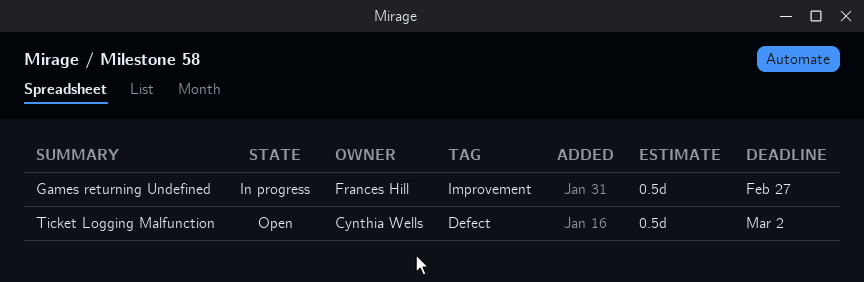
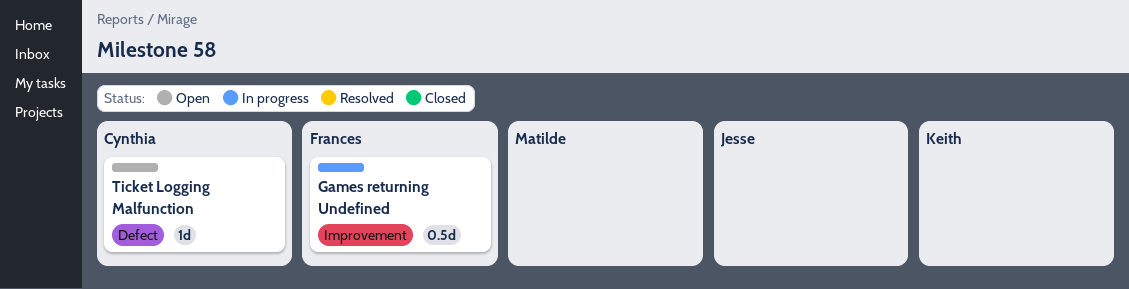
Ticket Logging Malfunction, estimate: 0.5d -> 1d

